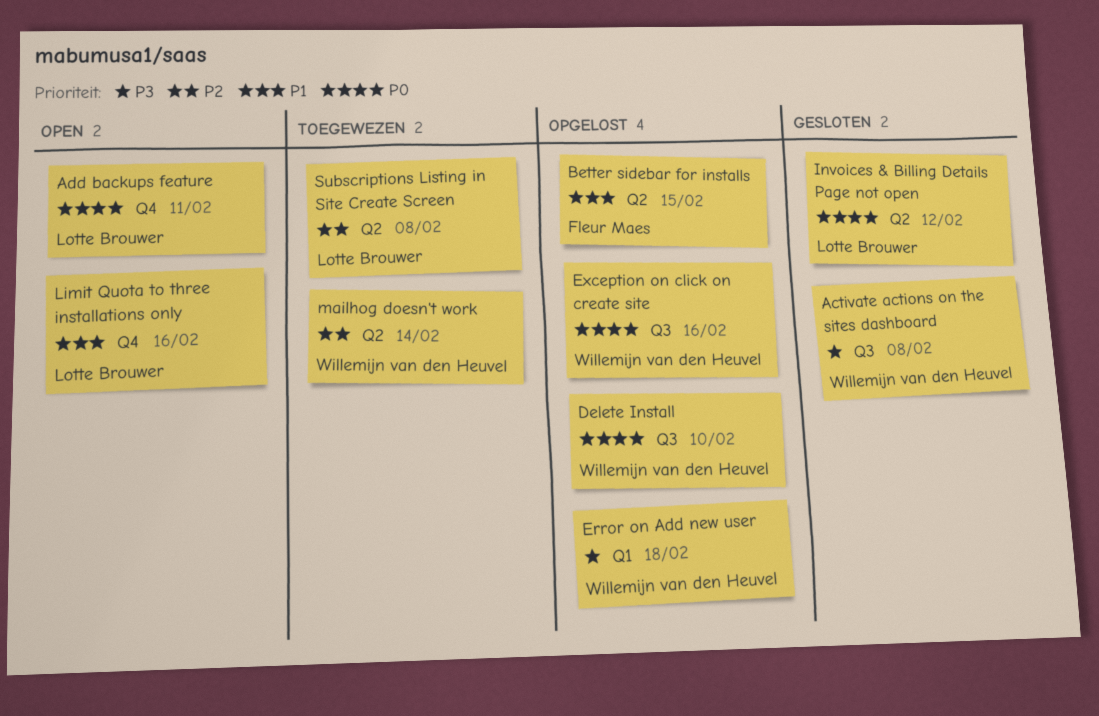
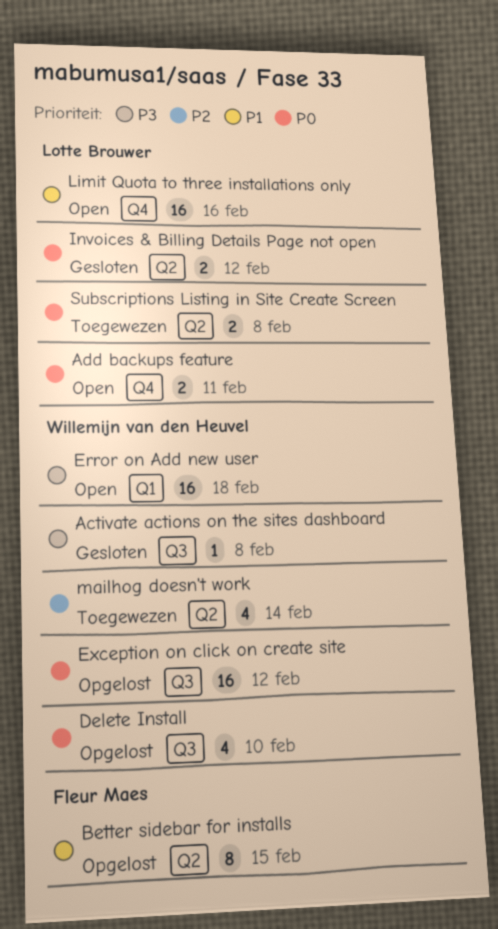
Error on Add new user, status: Opgelost -> Open
Exception on click on create site, due: Feb 16 -> Feb 12
Subscriptions Listing in Site Create Screen, priority: P2 -> P0

